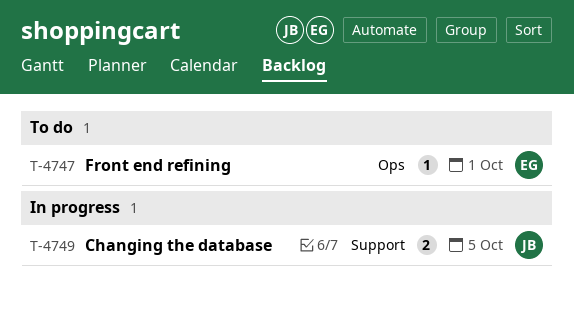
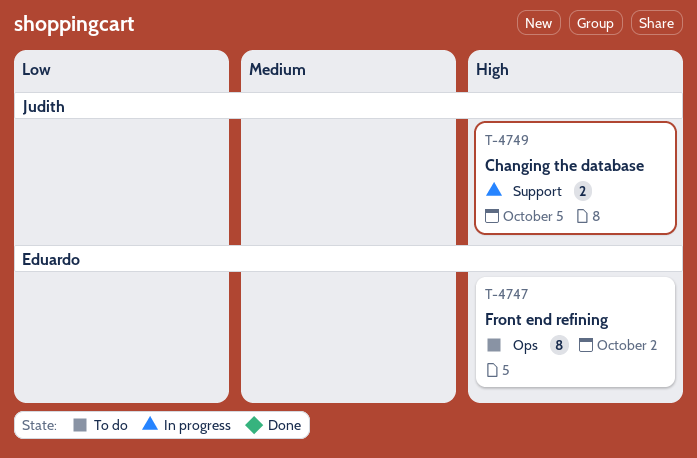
T-4747, estimate: 1 -> 8
T-4747, due: Oct 1 -> Oct 2

